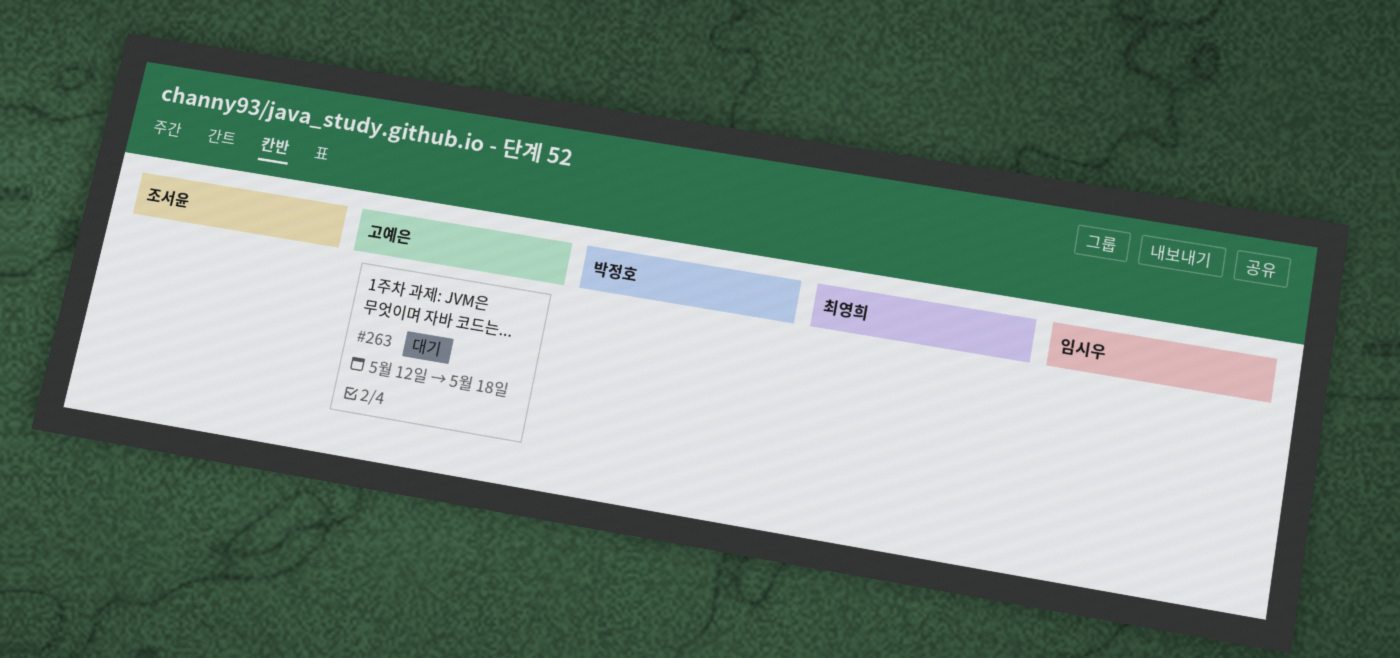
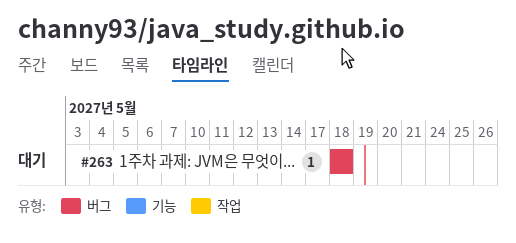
#263, start: May 12 -> May 18

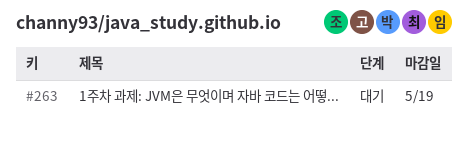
#263, due: May 18 -> May 19

